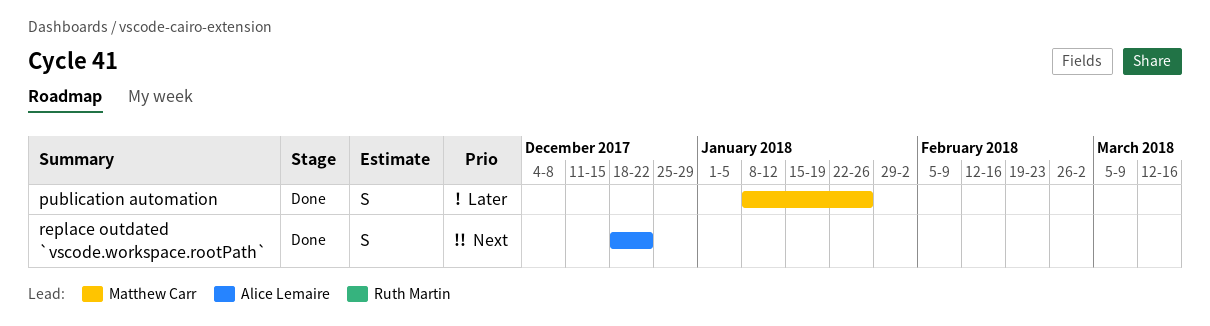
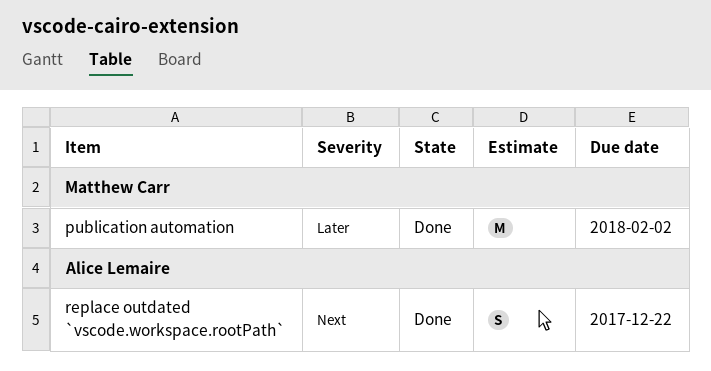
publication automation, estimate: S -> M
publication automation, due: Jan 26 -> Feb 2

